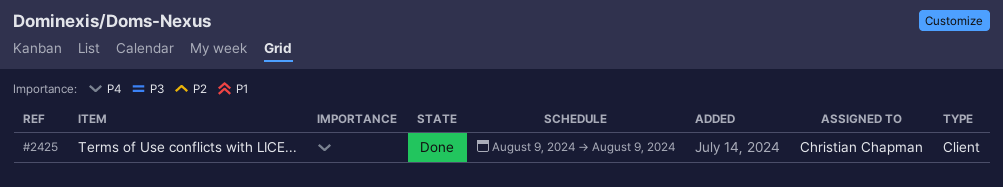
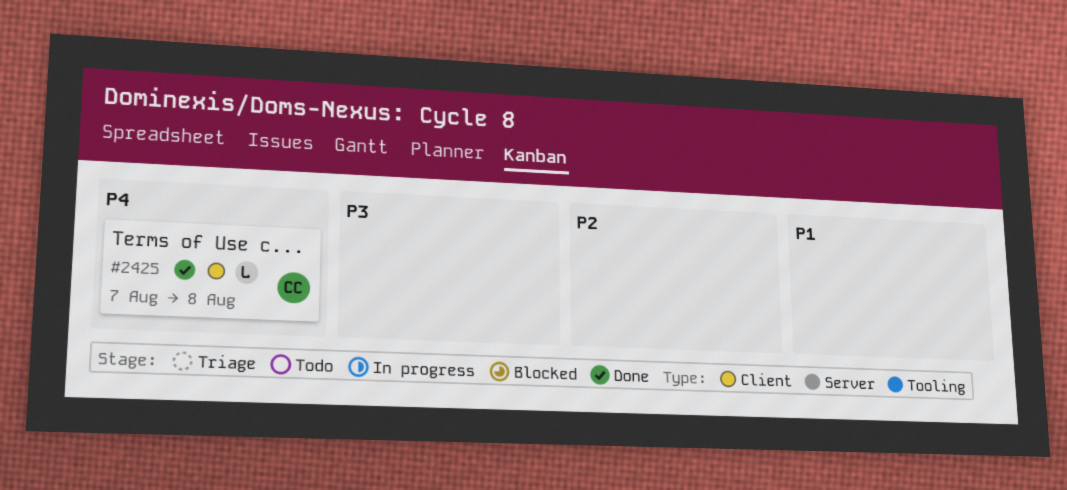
#2425, start: Aug 9 -> Aug 7
#2425, due: Aug 9 -> Aug 8

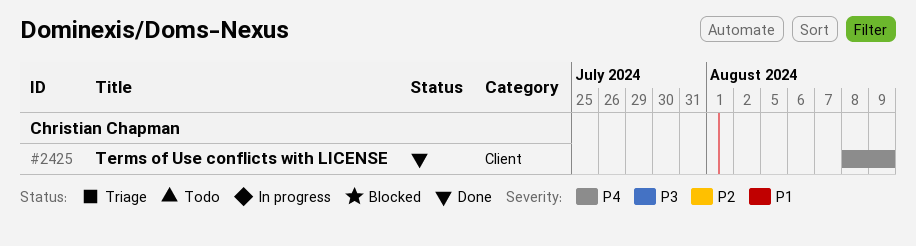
#2425, start: Aug 7 -> Aug 8
#2425, due: Aug 8 -> Aug 9

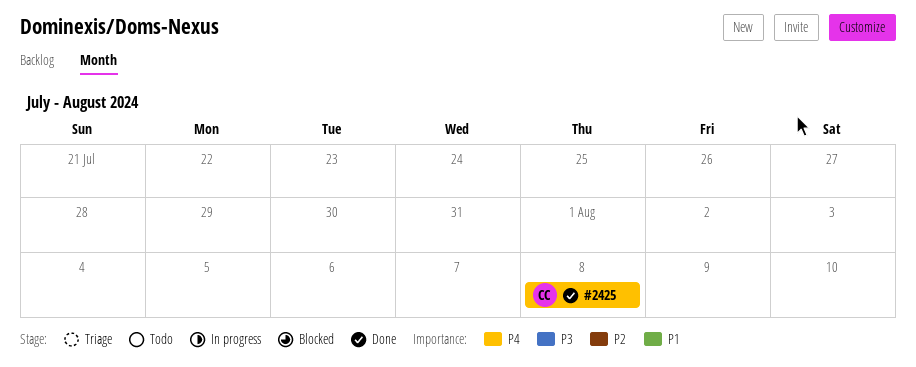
#2425, due: Aug 9 -> Aug 8

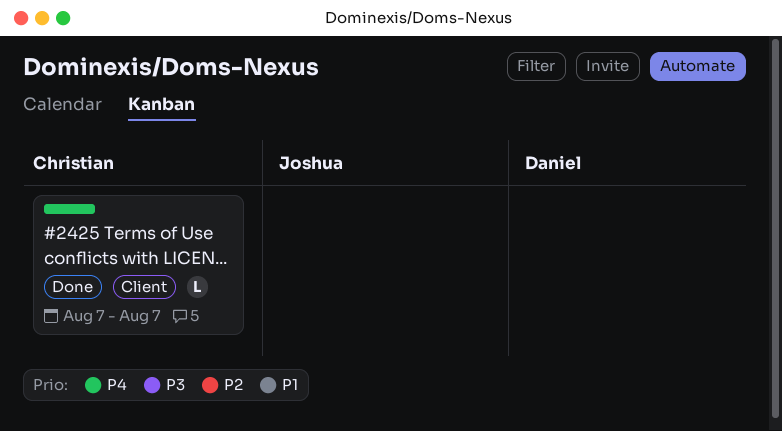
#2425, start: Aug 8 -> Aug 7
#2425, due: Aug 8 -> Aug 7

